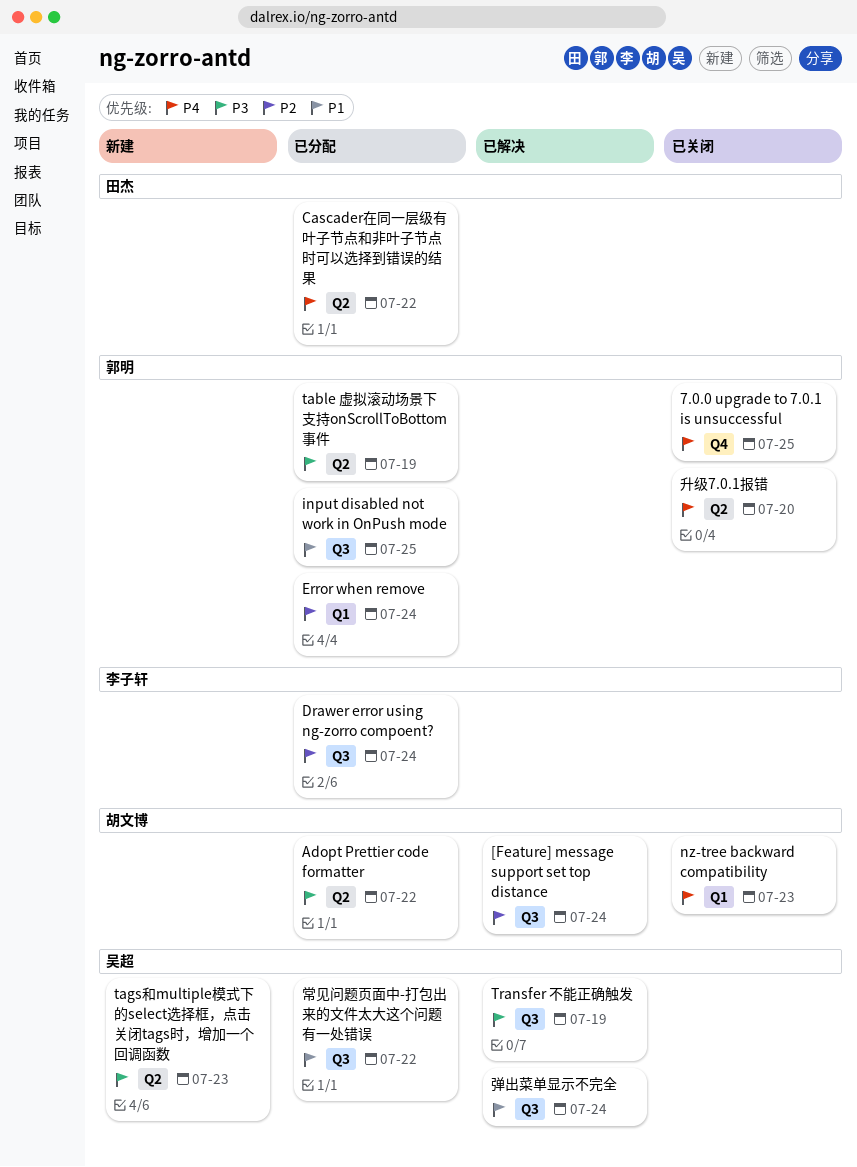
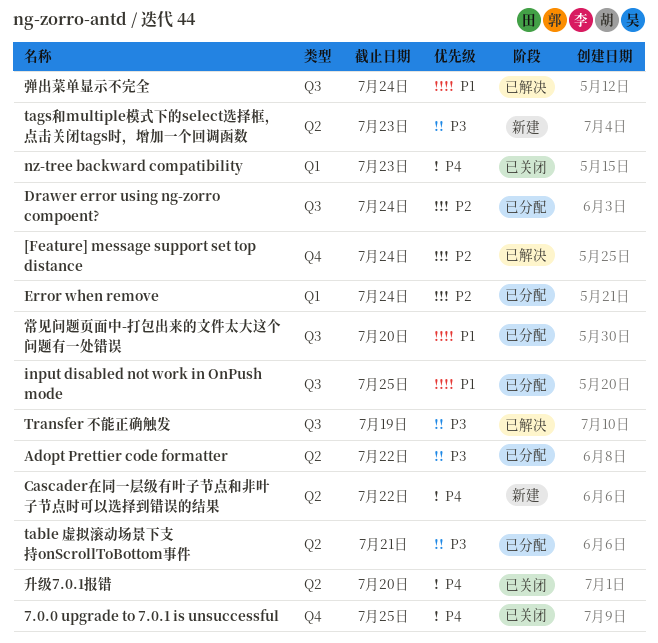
[Feature] message support set top distance, label: Q3 -> Q4
Cascader在同一层级有叶子节点和非叶子节点时可以选择到错误的结果, status: 已分配 -> 新建
table 虚拟滚动场景下支持onScrollToBottom事件, due: Jul 19 -> Jul 21
常见问题页面中-打包出来的文件太大这个问题有一处错误, due: Jul 22 -> Jul 20

